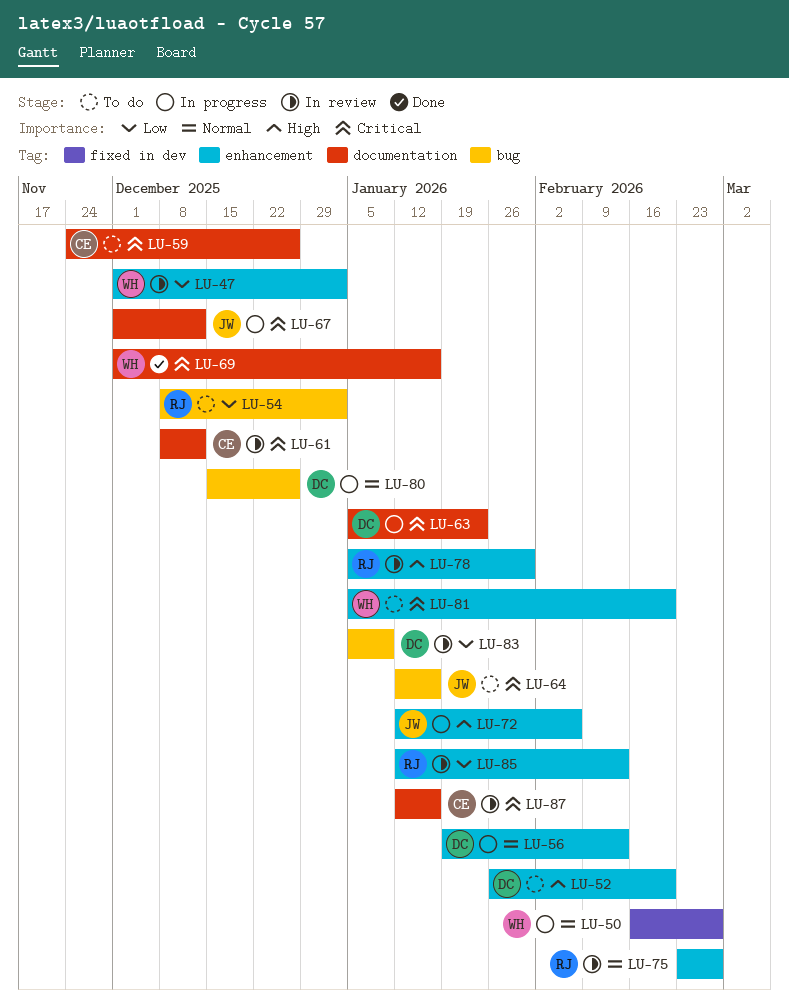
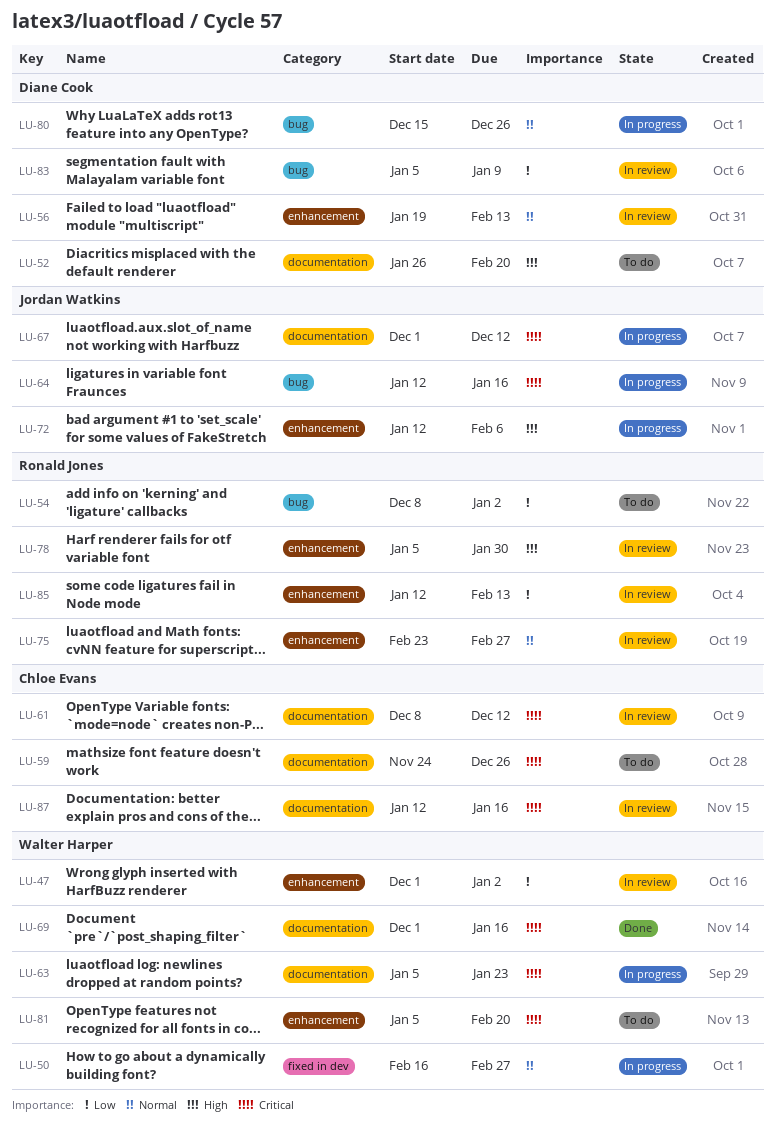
LU-52, label: enhancement -> documentation
LU-56, status: In progress -> In review
LU-63, owner: Diane Cook -> Walter Harper
LU-64, status: To do -> In progress

